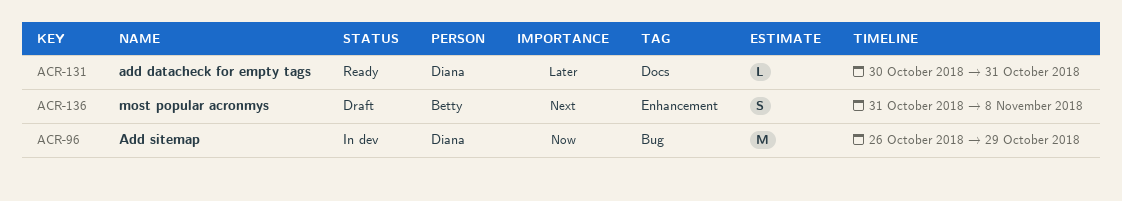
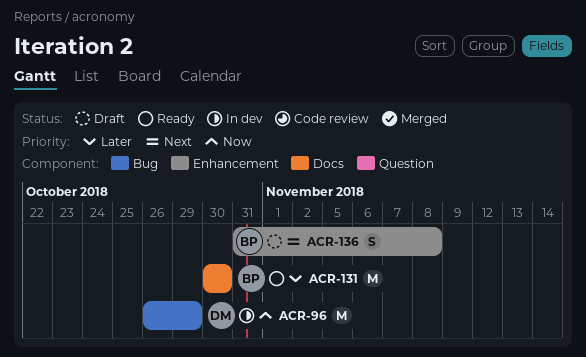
ACR-131, owner: Diana -> Betty
ACR-131, estimate: L -> M
ACR-131, due: Oct 31 -> Oct 30

